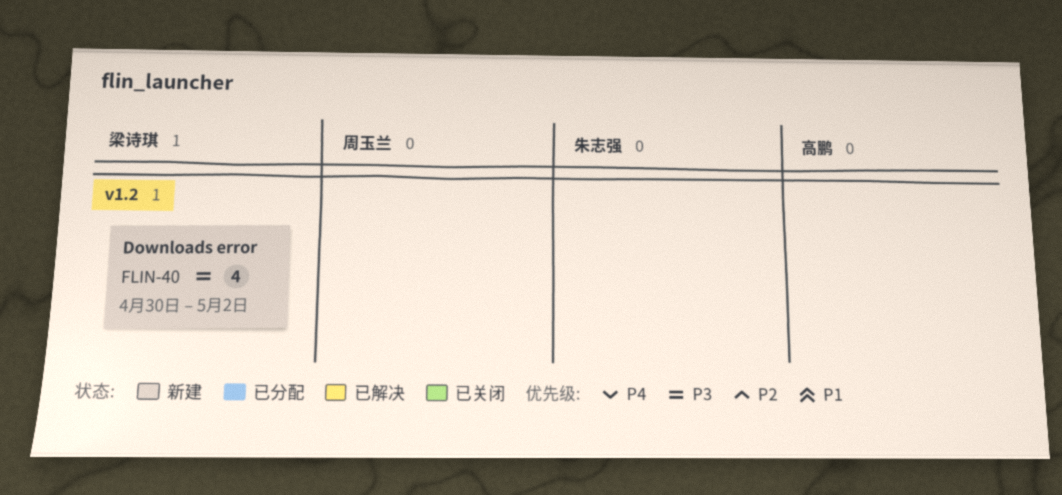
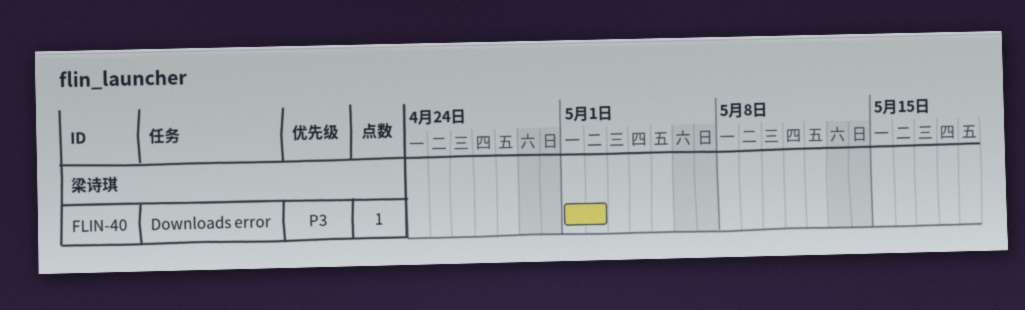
FLIN-40, estimate: 4 -> 1
FLIN-40, start: Apr 30 -> May 1

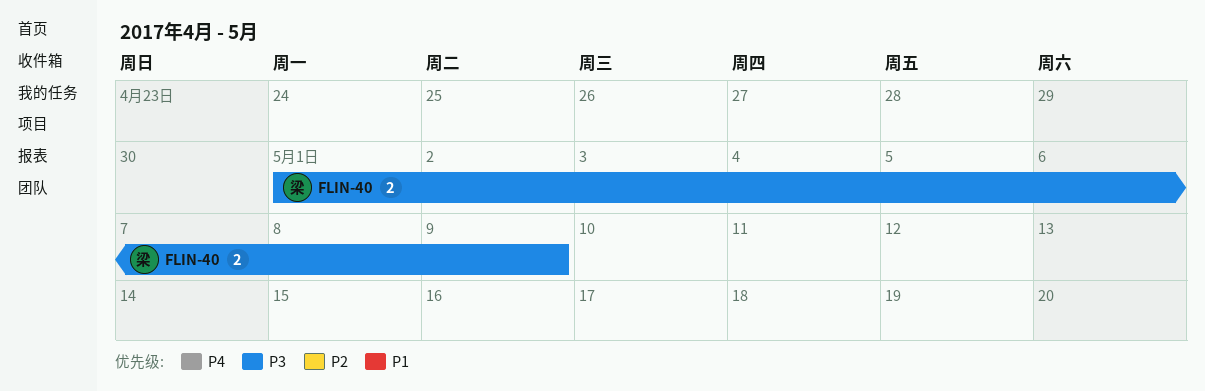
FLIN-40, estimate: 1 -> 2
FLIN-40, due: May 2 -> May 9

